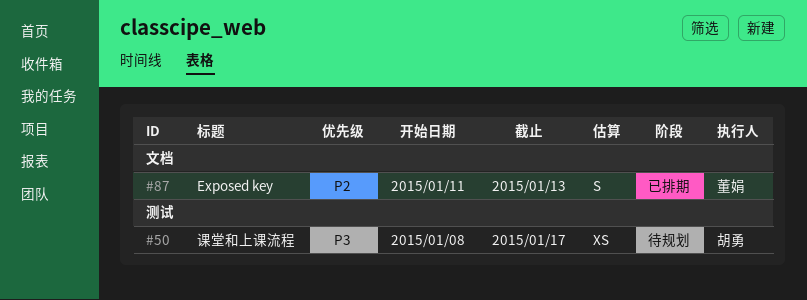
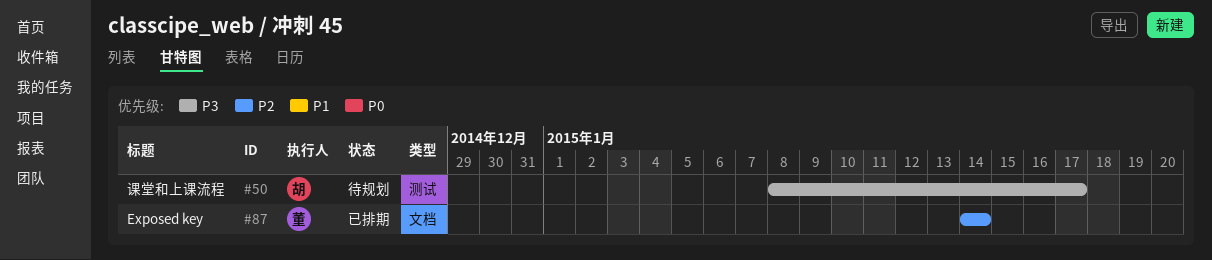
#87, start: Jan 11 -> Jan 14
#87, due: Jan 13 -> Jan 14

